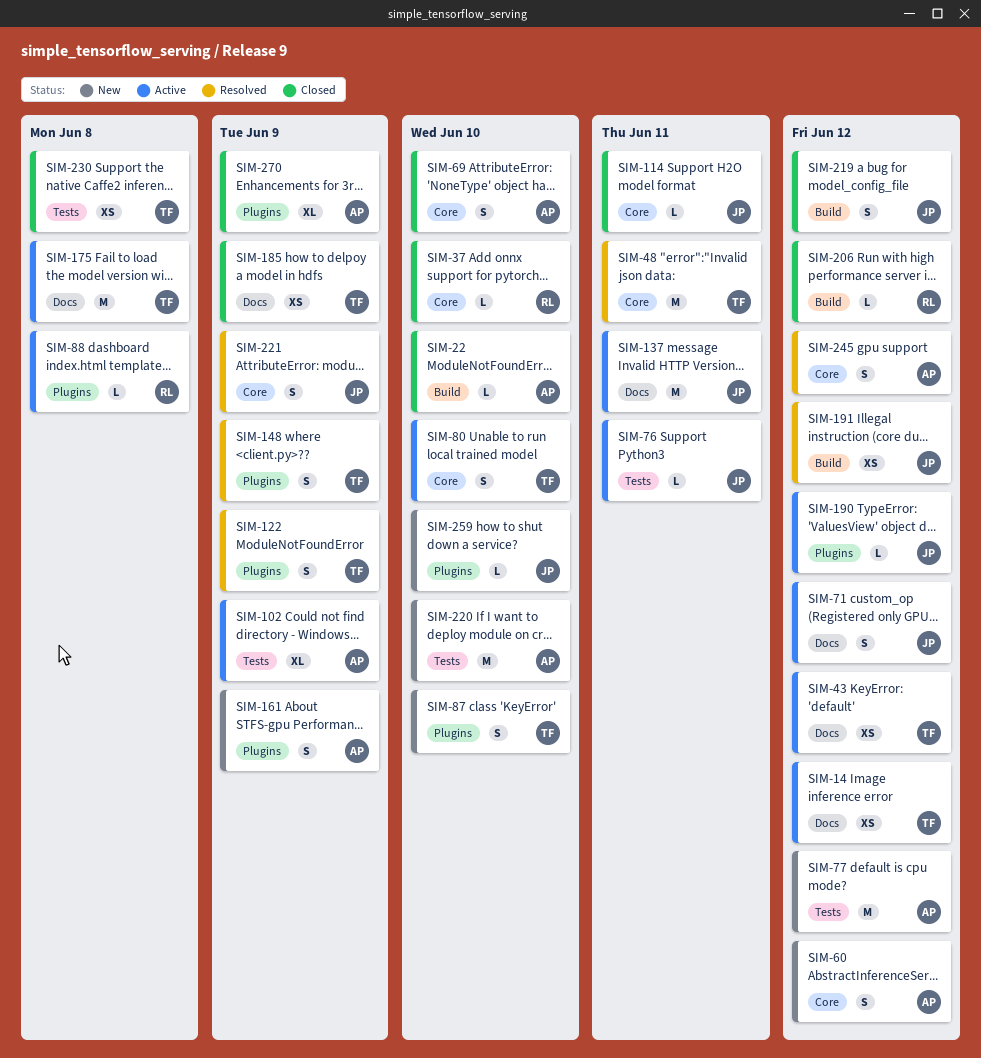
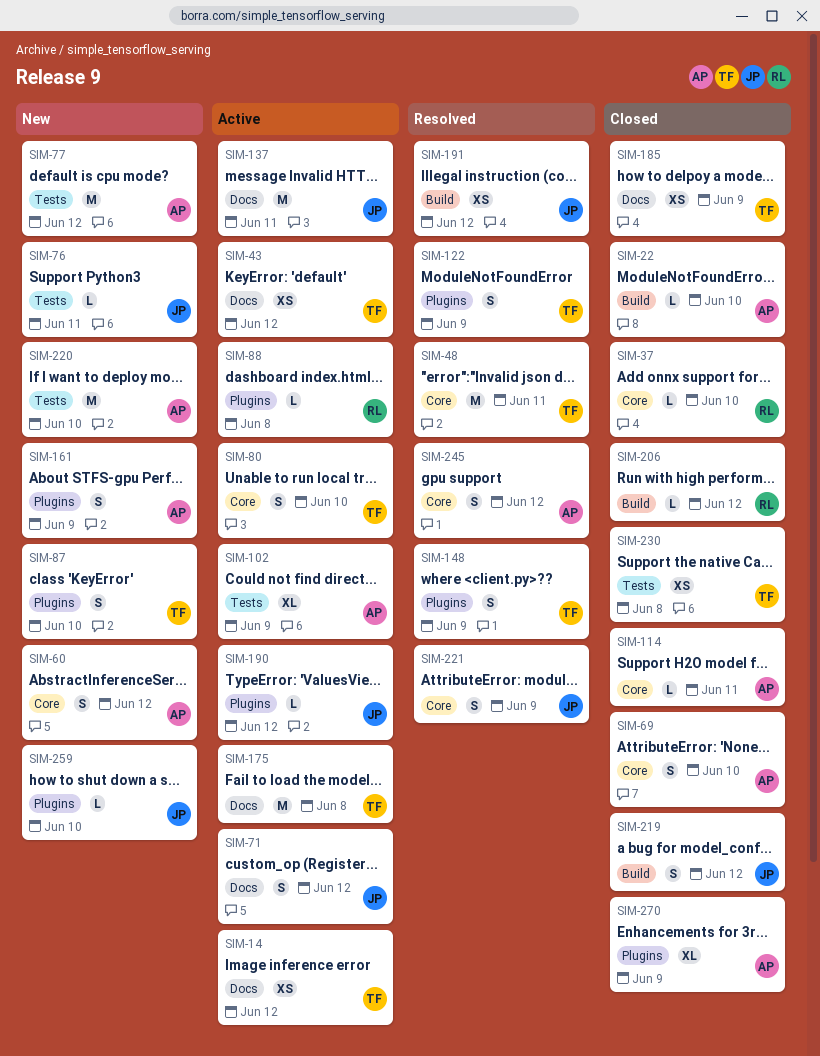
SIM-76, status: Active -> New
SIM-114, owner: JP -> AP

